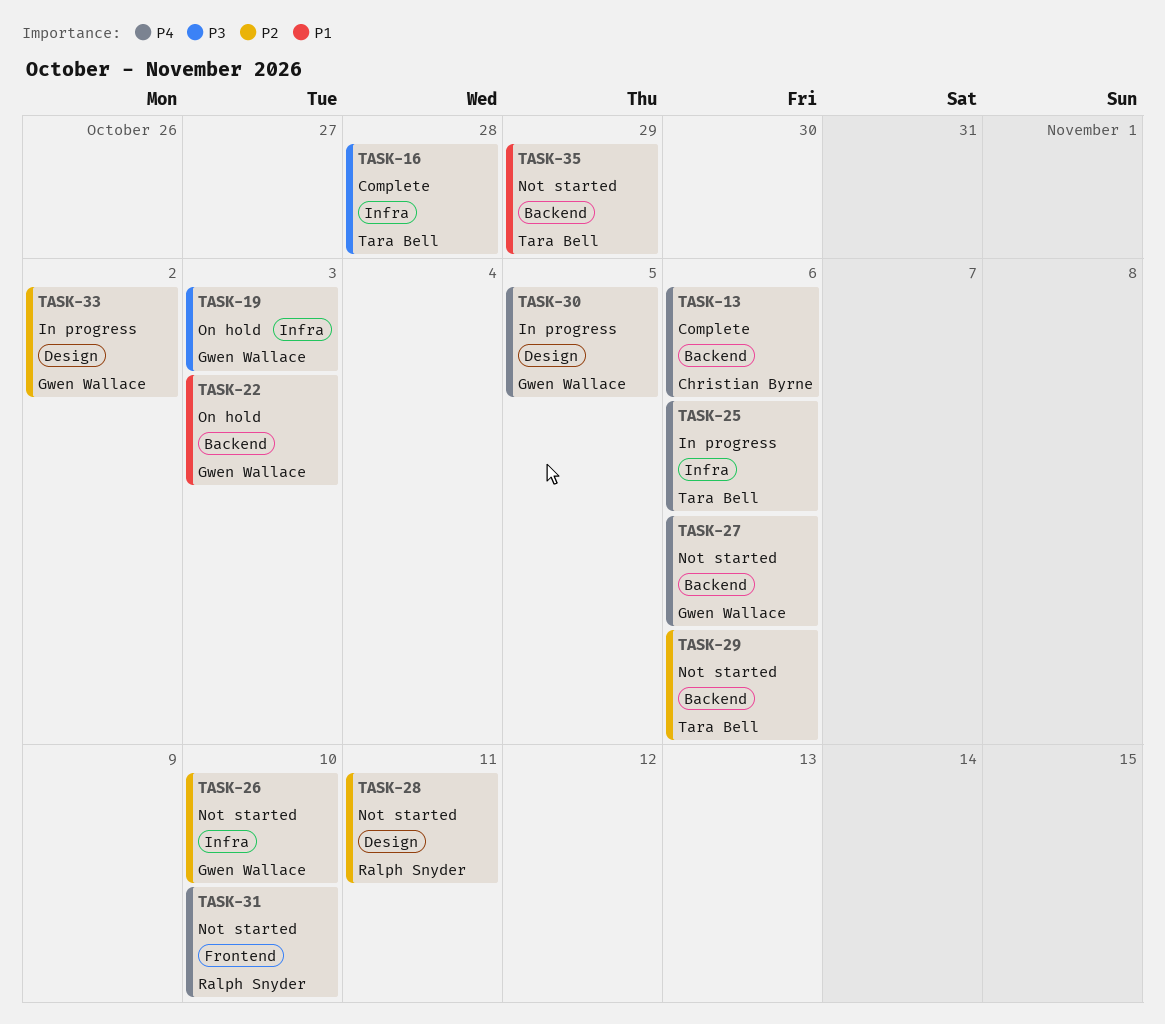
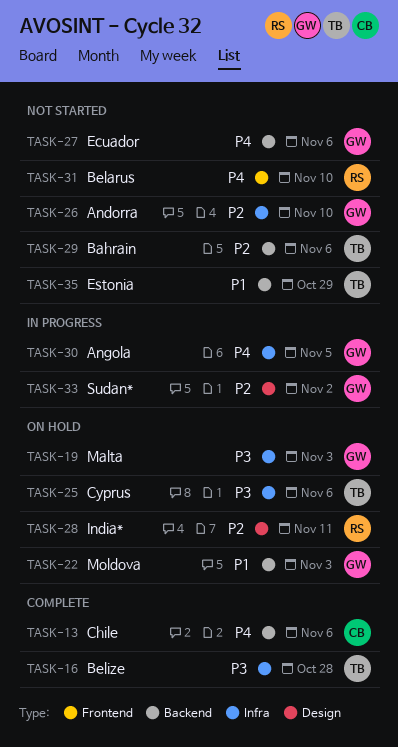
TASK-25, status: In progress -> On hold
TASK-25, priority: P4 -> P3
TASK-28, status: Not started -> On hold
TASK-30, label: Design -> Infra

